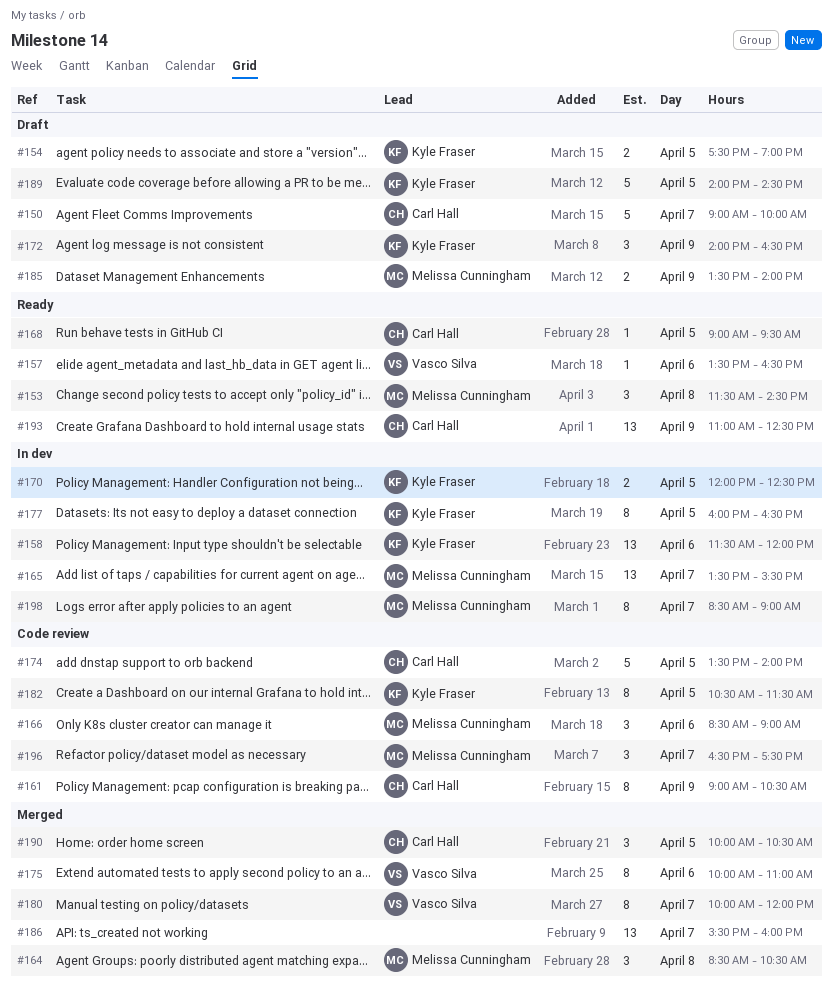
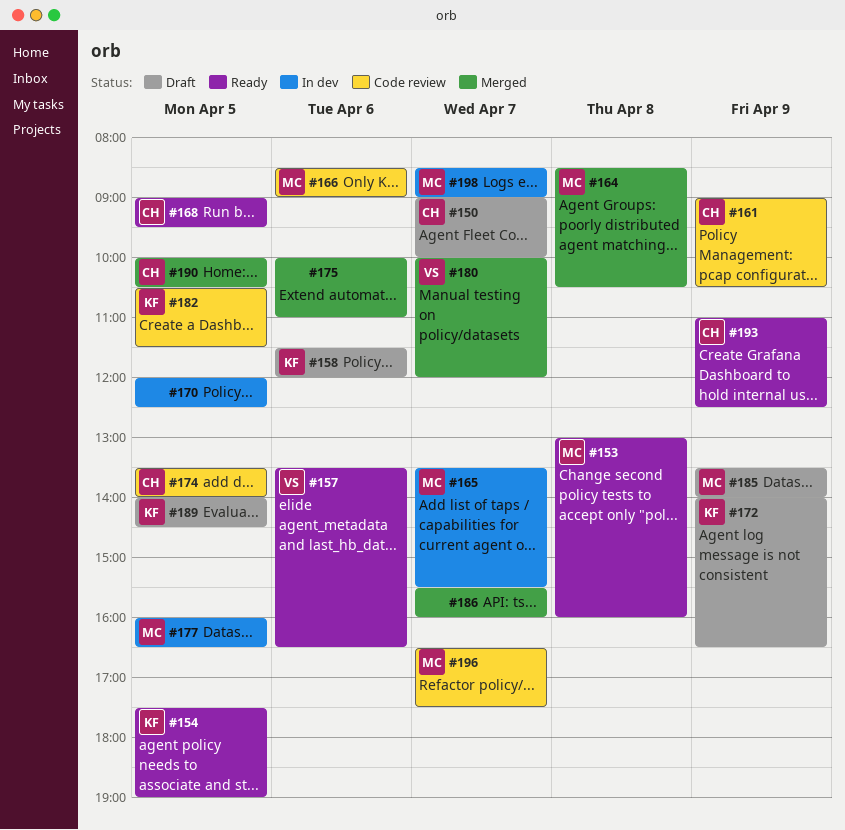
#153, begins: 11:30 -> 13:00
#153, ends: 14:30 -> 16:00
#154, status: Draft -> Ready
#158, status: In dev -> Draft
#170, owner: Kyle Fraser -> none
#175, owner: Vasco Silva -> none
#177, owner: Kyle Fraser -> Melissa Cunningham

